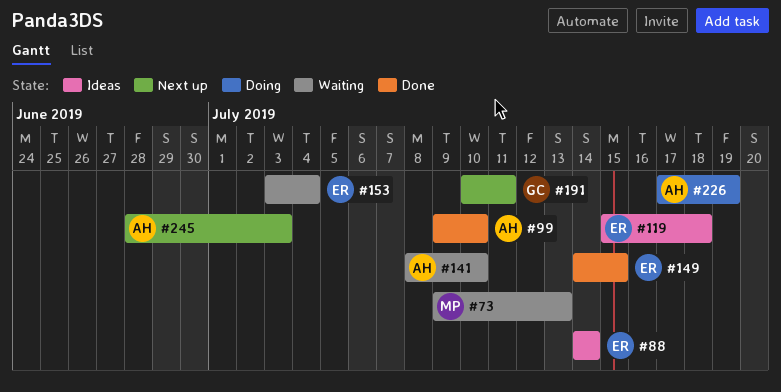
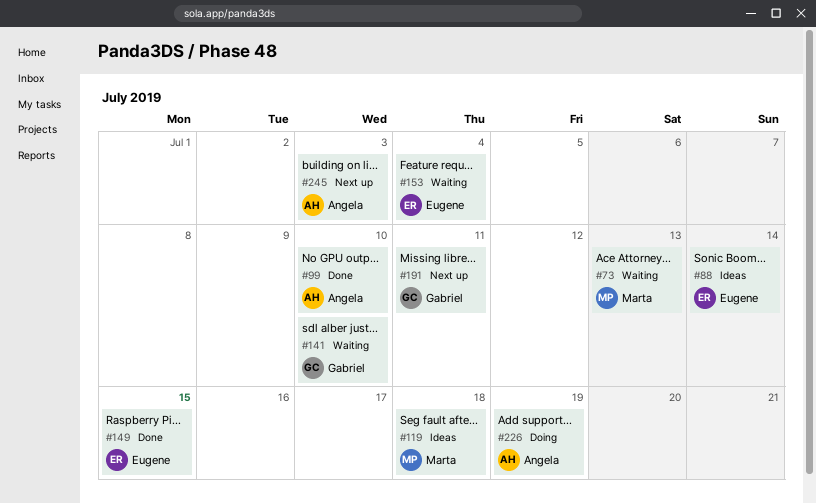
#119, owner: Eugene -> Marta
#141, owner: Angela -> Gabriel

